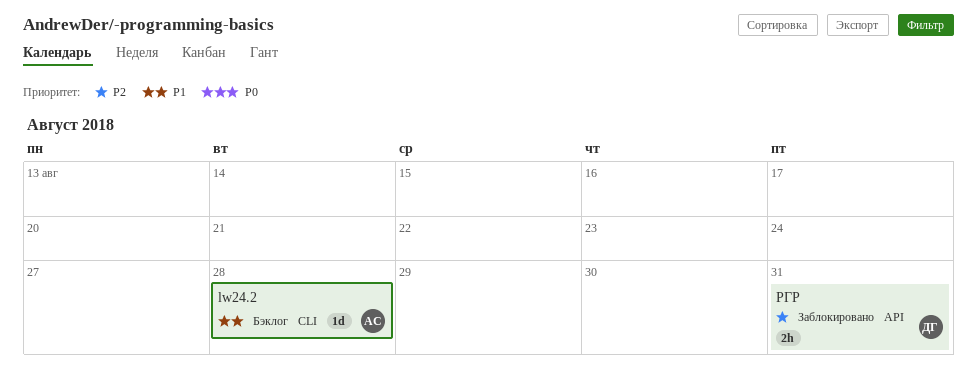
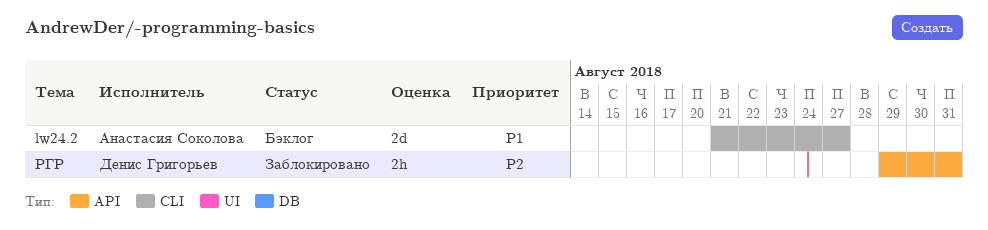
lw24.2, estimate: 1d -> 2d
lw24.2, due: Aug 28 -> Aug 27

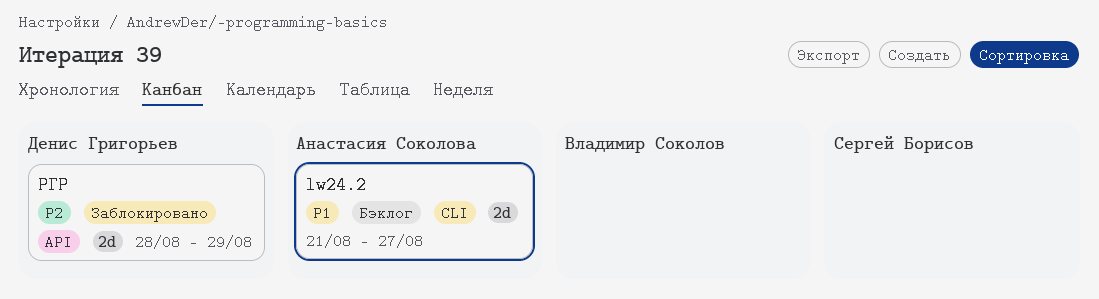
РГР, estimate: 2h -> 2d
РГР, start: Aug 29 -> Aug 28
РГР, due: Aug 31 -> Aug 29

